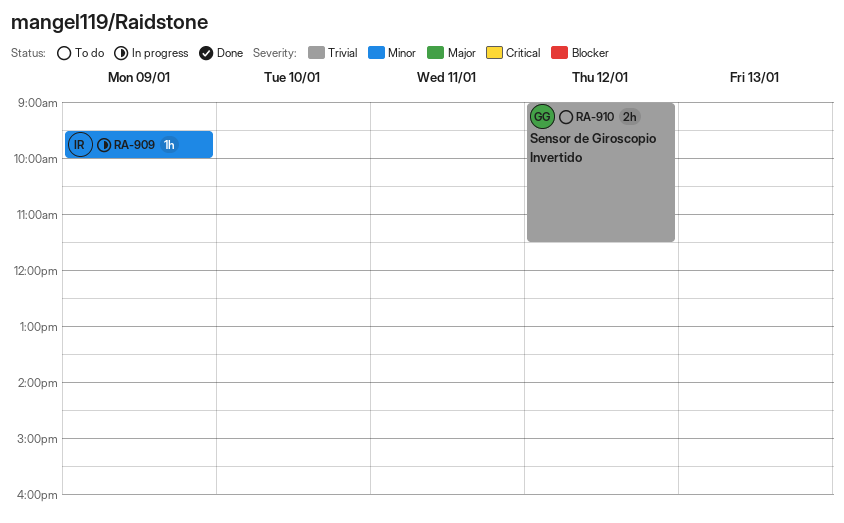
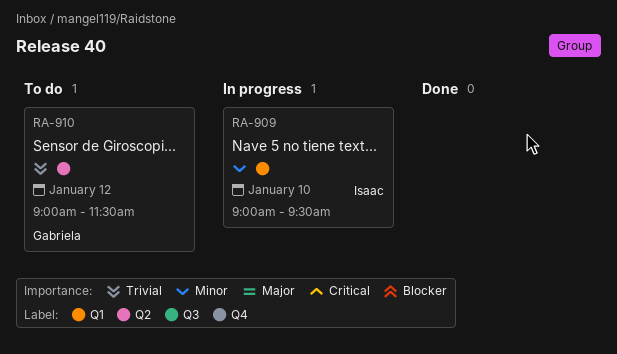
RA-909, day: Jan 9 -> Jan 10
RA-909, begins: 09:30 -> 09:00
RA-909, ends: 10:00 -> 09:30

